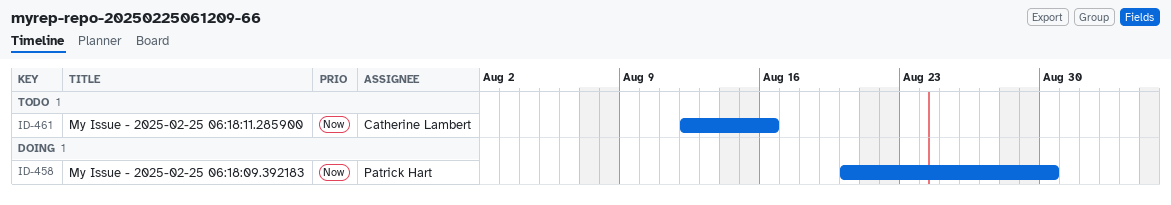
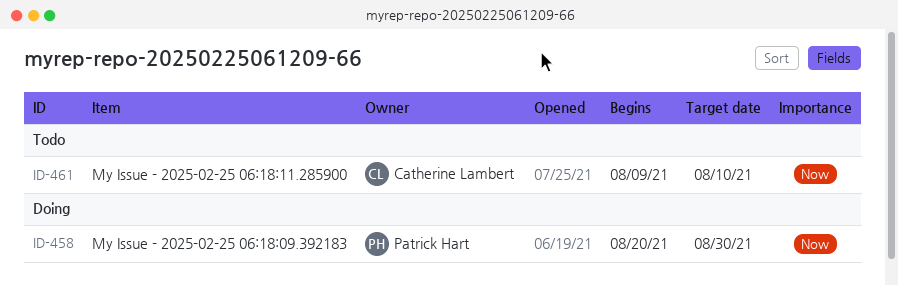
ID-461, start: Aug 12 -> Aug 9
ID-461, due: Aug 16 -> Aug 10

